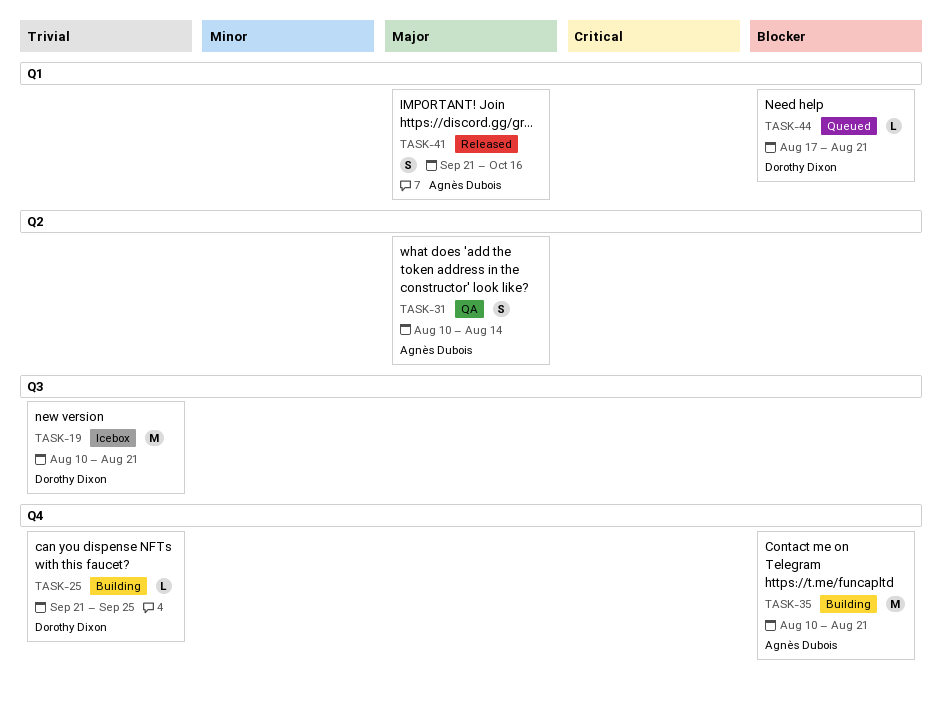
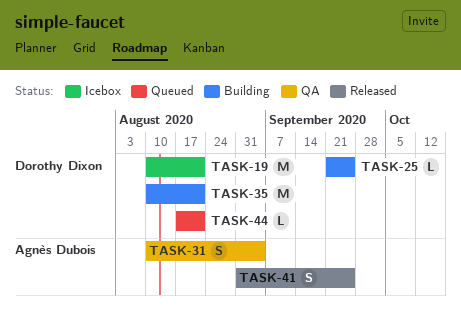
TASK-31, due: Aug 14 -> Sep 4
TASK-35, owner: Agnès Dubois -> Dorothy Dixon
TASK-41, start: Sep 21 -> Aug 31
TASK-41, due: Oct 16 -> Sep 25

